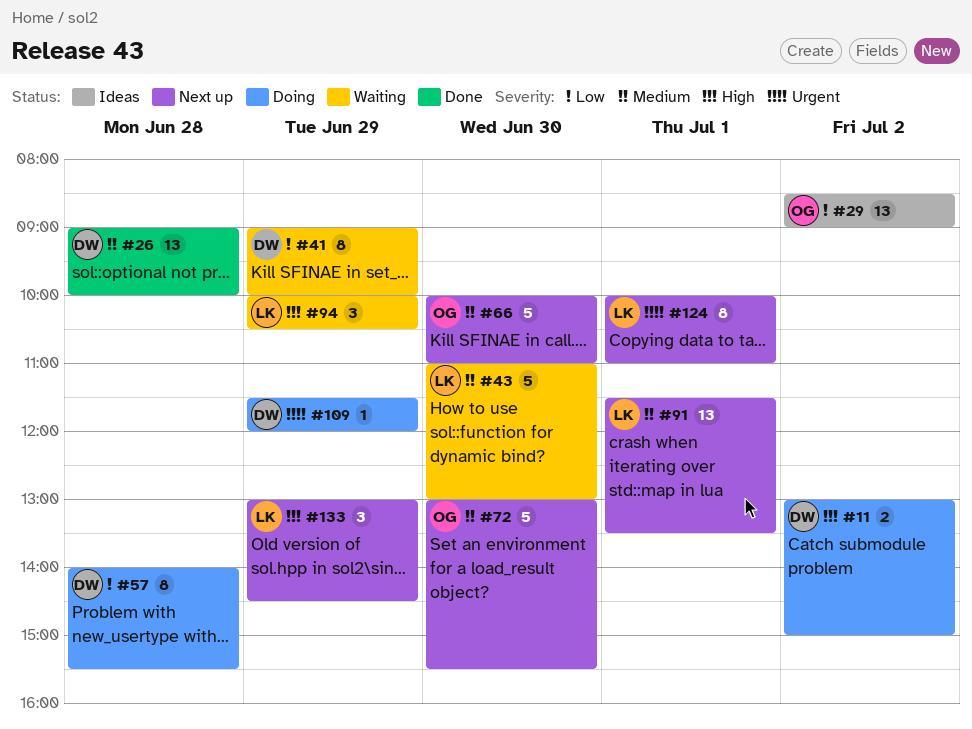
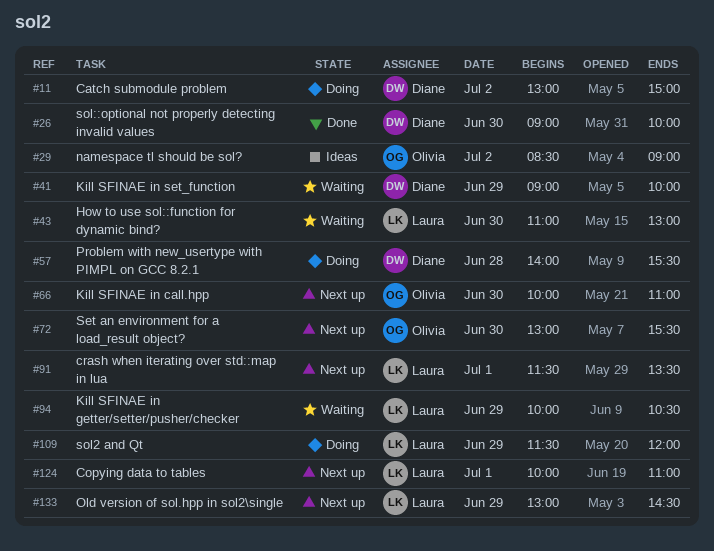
#26, day: Jun 28 -> Jun 30
#109, owner: Diane -> Laura

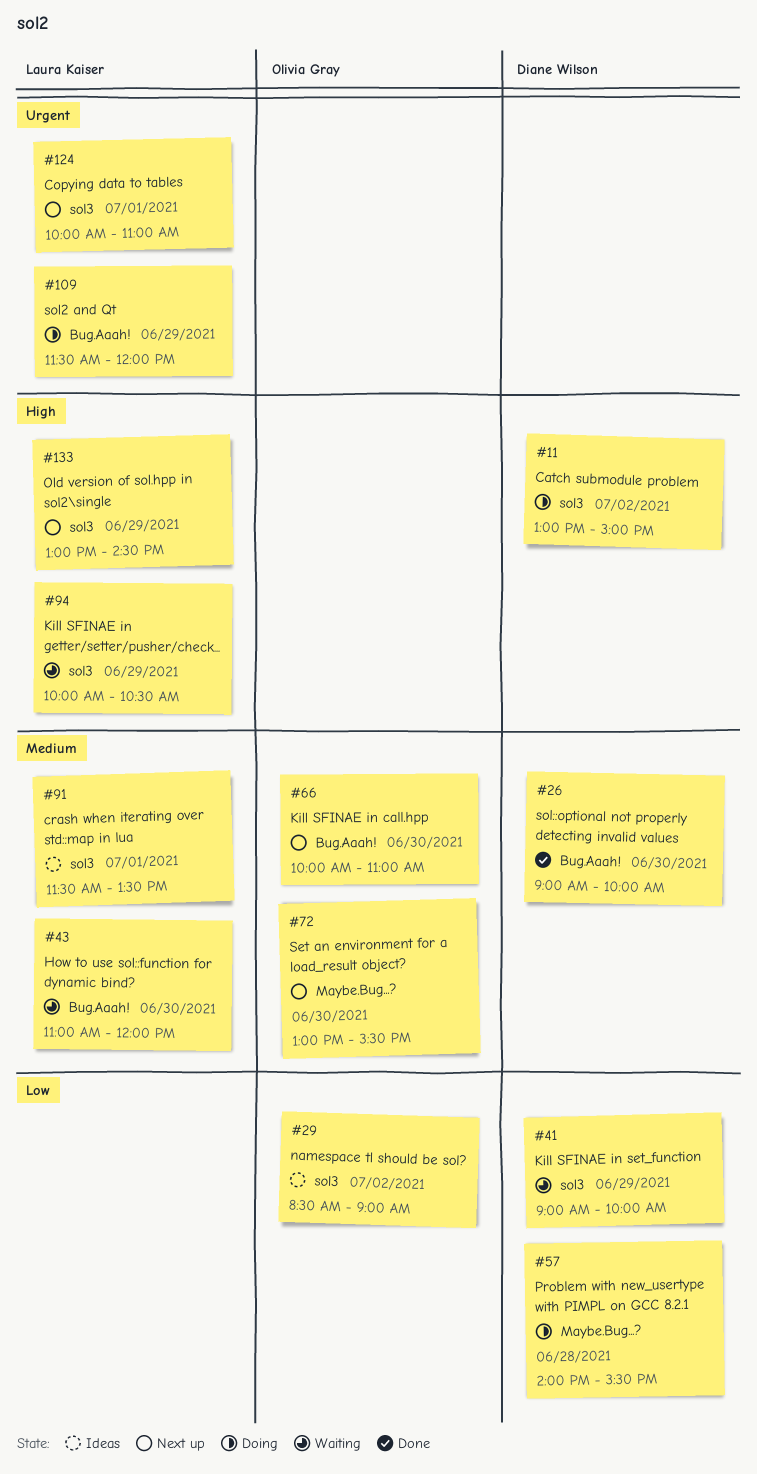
#43, ends: 13:00 -> 12:00
#91, status: Next up -> Ideas

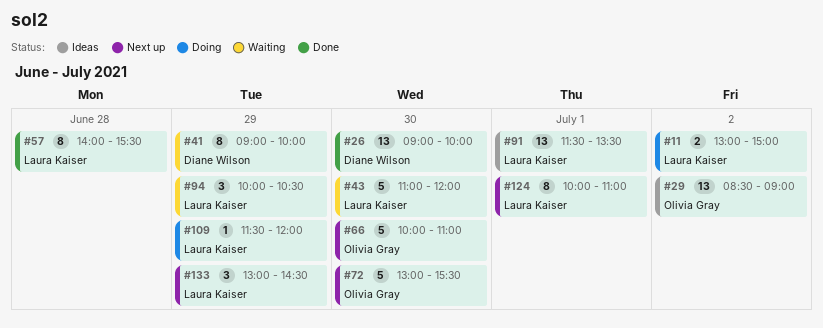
#11, owner: Diane Wilson -> Laura Kaiser
#57, status: Doing -> Done
#57, owner: Diane Wilson -> Laura Kaiser

